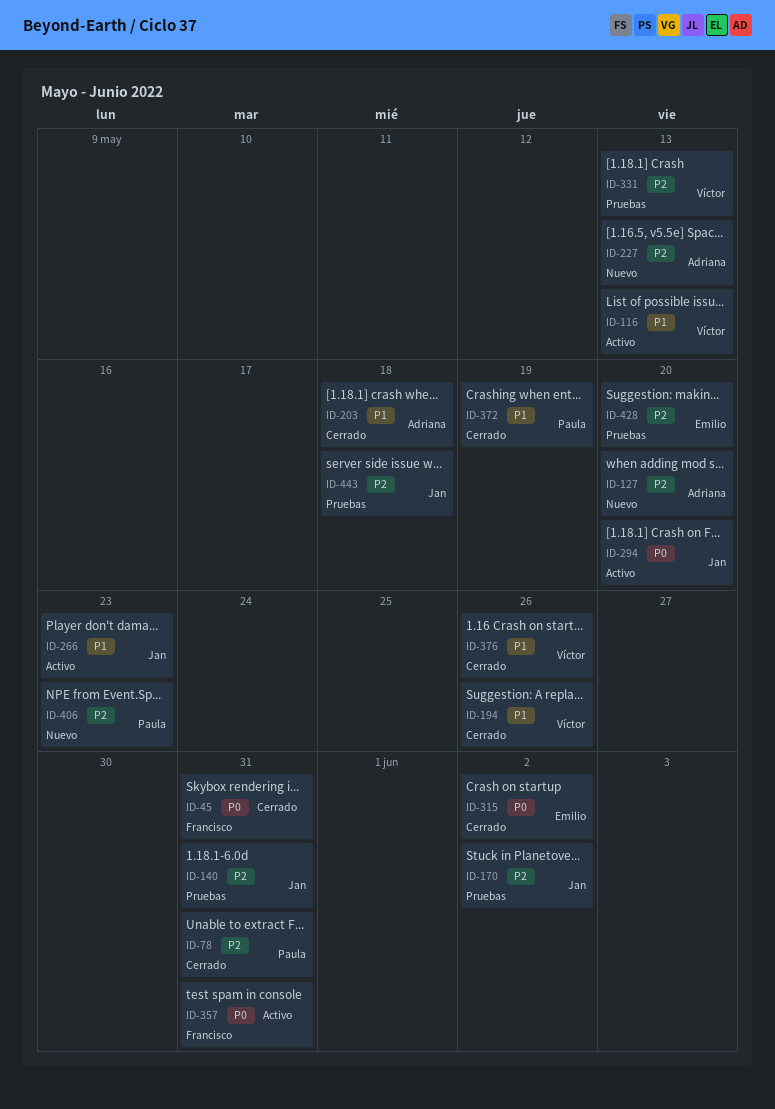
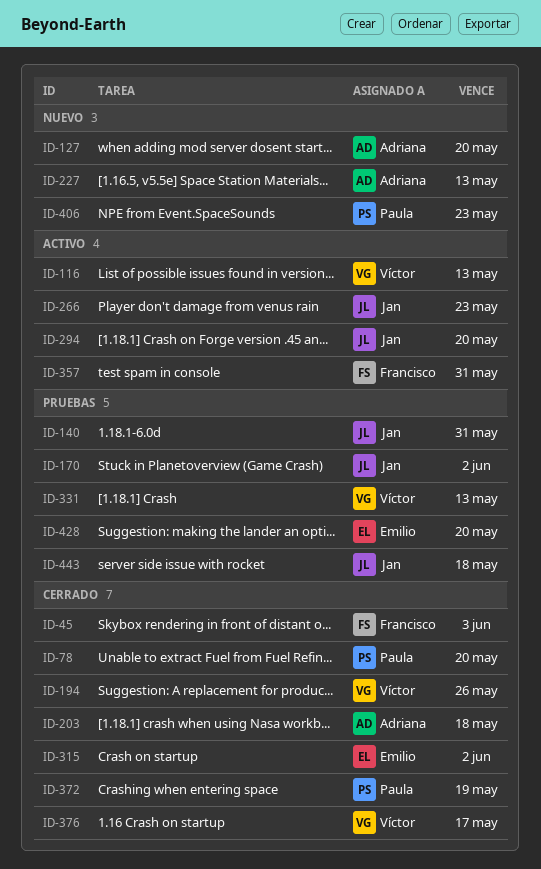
ID-45, due: May 31 -> Jun 3
ID-78, due: May 31 -> May 20
ID-376, due: May 26 -> May 17

